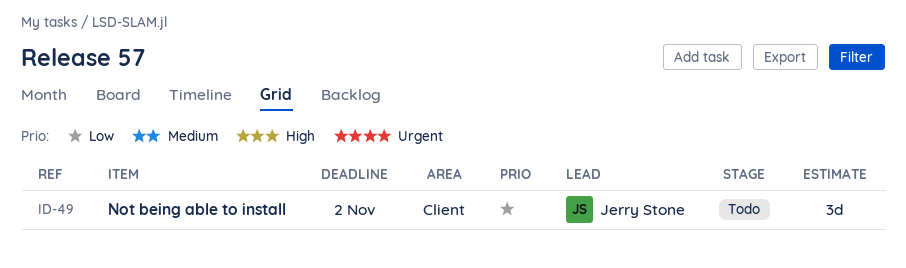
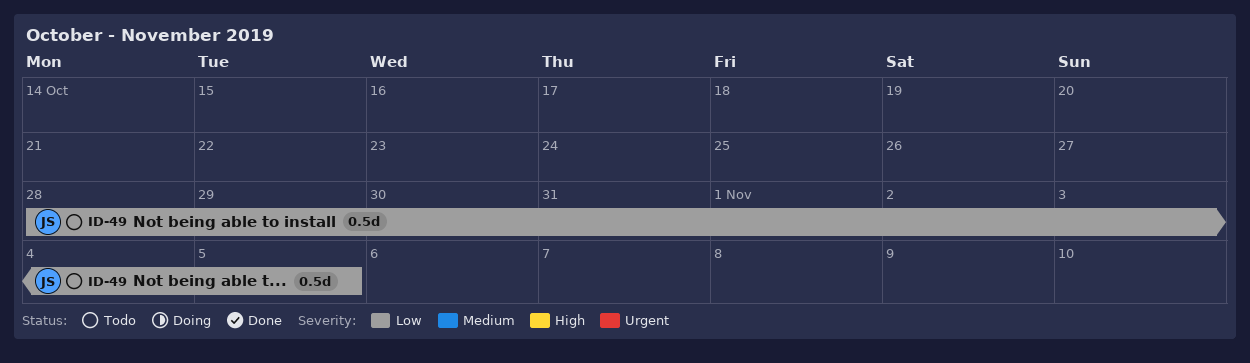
ID-49, estimate: 3d -> 0.5d
ID-49, due: Nov 2 -> Nov 5

